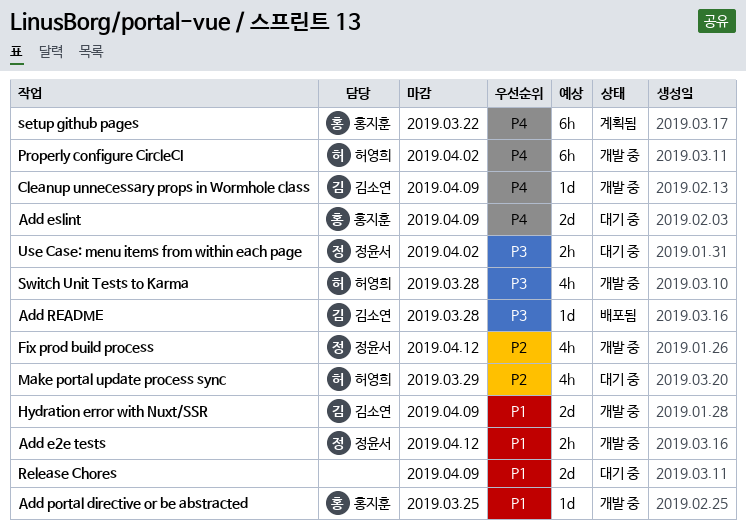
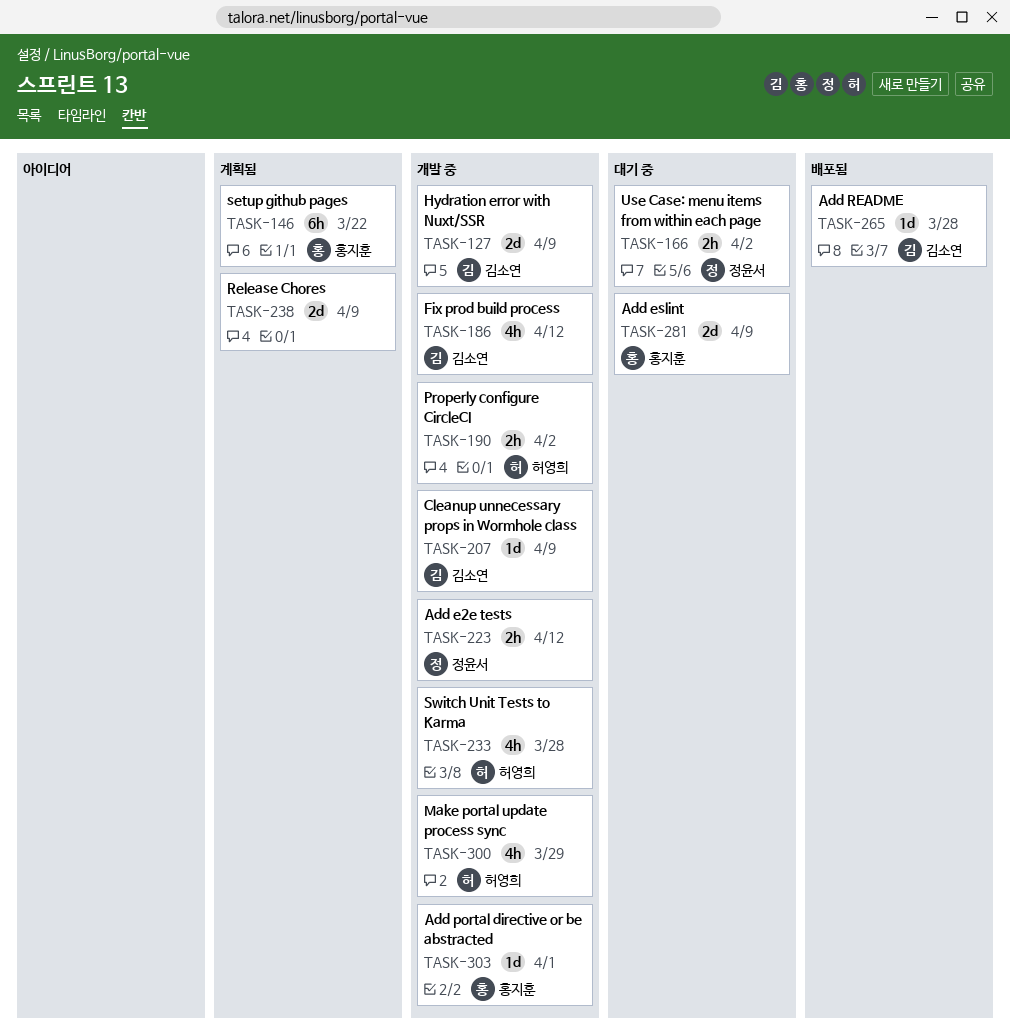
Add portal directive or be abstracted, due: Mar 25 -> Apr 1
Fix prod build process, owner: 정윤서 -> 김소연
Make portal update process sync, status: 대기 중 -> 개발 중
Properly configure CircleCI, estimate: 6h -> 2h
Release Chores, status: 대기 중 -> 계획됨

